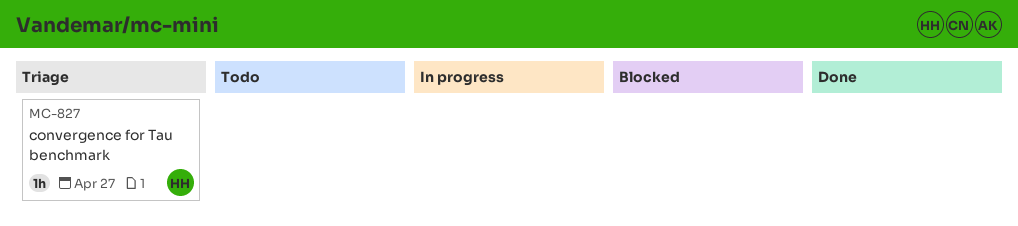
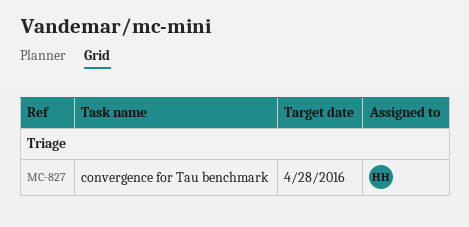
MC-827, due: Apr 27 -> Apr 28

